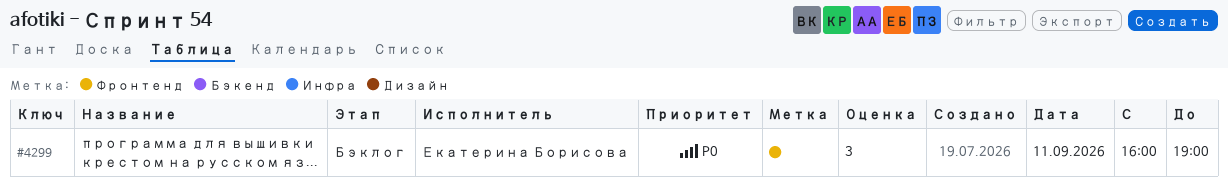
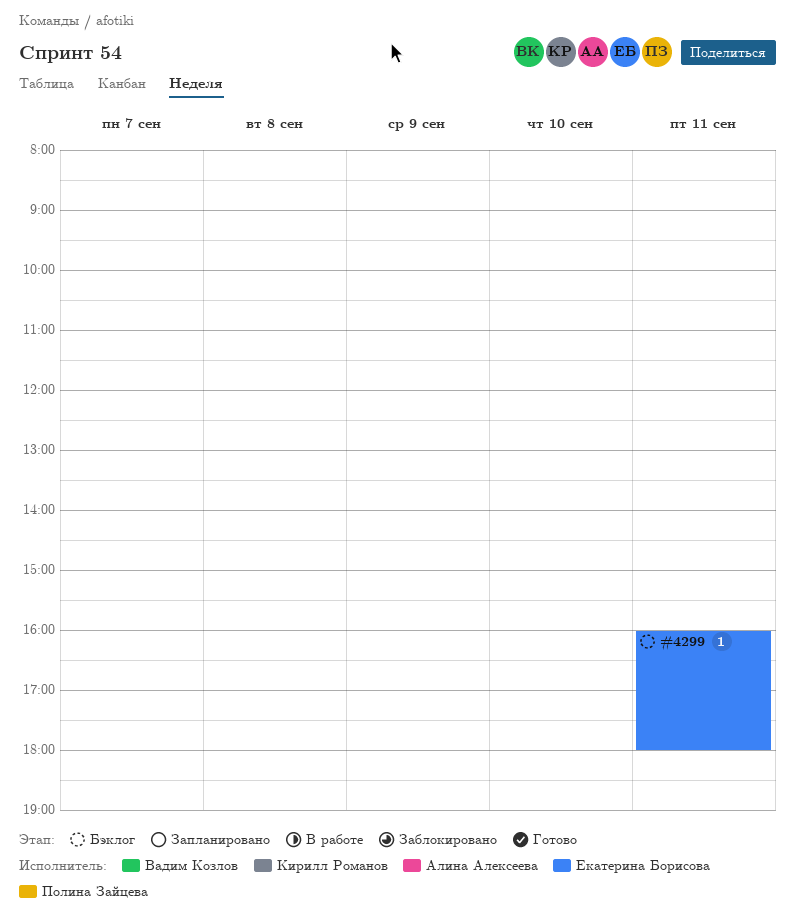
#4299, estimate: 3 -> 1
#4299, ends: 19:00 -> 18:00

